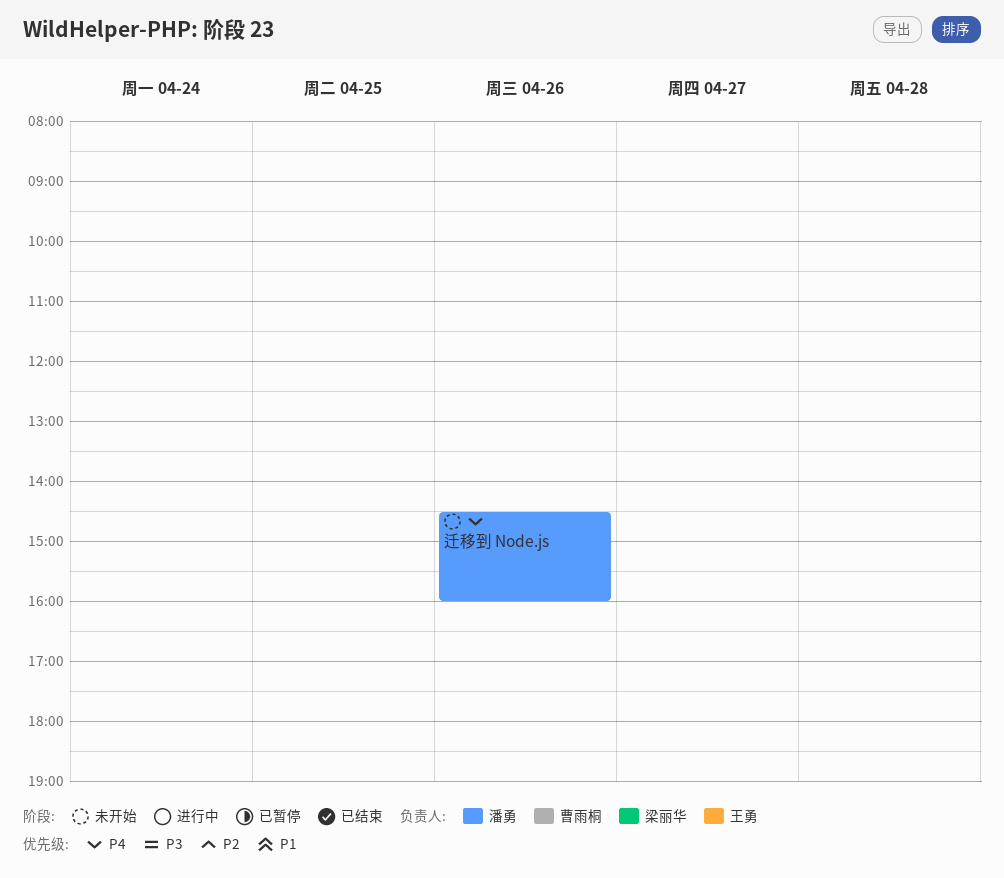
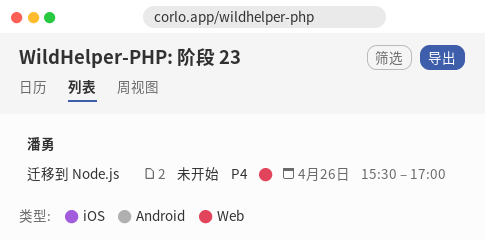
迁移到 Node.js, begins: 14:30 -> 15:30
迁移到 Node.js, ends: 16:00 -> 17:00

